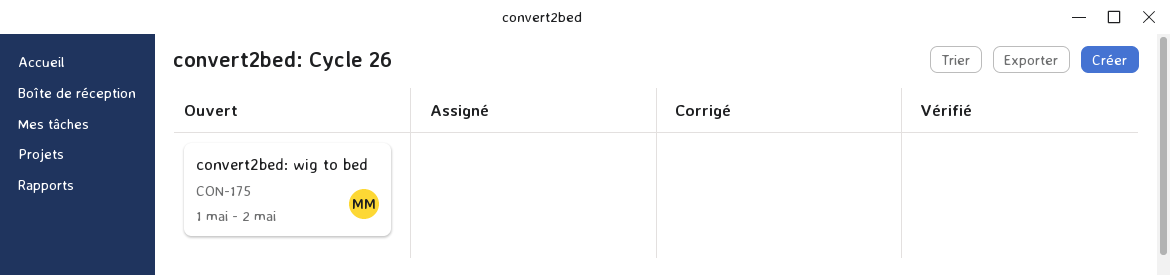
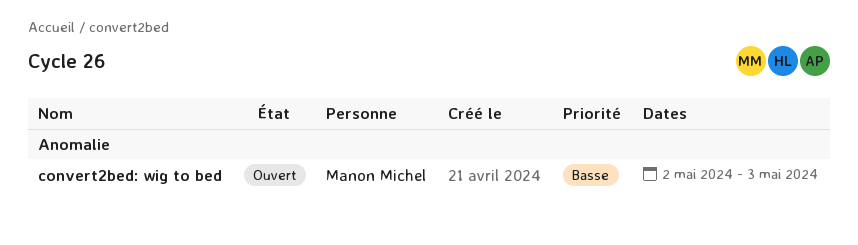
convert2bed: wig to bed, start: May 1 -> May 2
convert2bed: wig to bed, due: May 2 -> May 3

